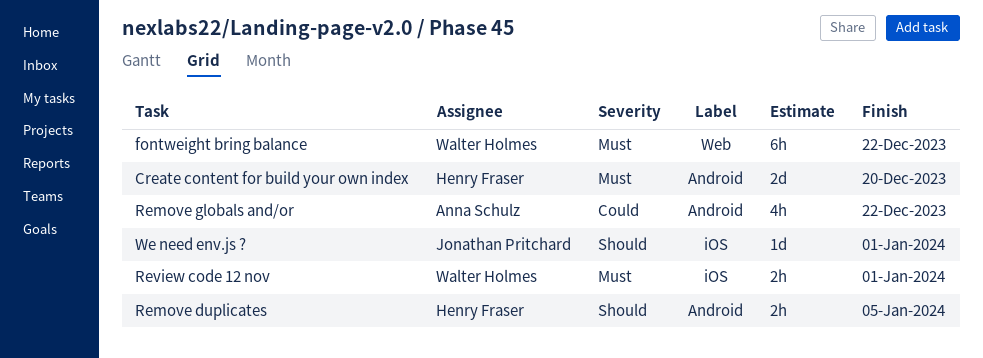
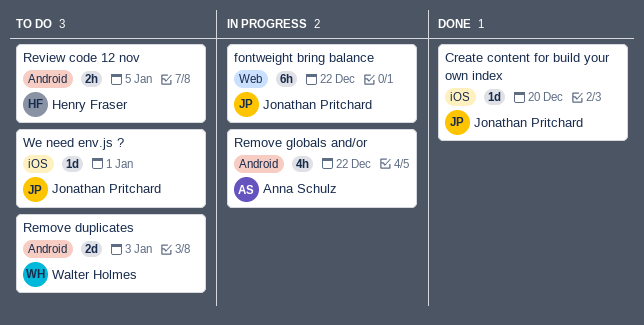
Create content for build your own index, owner: Henry Fraser -> Jonathan Pritchard
Create content for build your own index, label: Android -> iOS
Create content for build your own index, estimate: 2d -> 1d
fontweight bring balance, owner: Walter Holmes -> Jonathan Pritchard
Remove duplicates, owner: Henry Fraser -> Walter Holmes
Remove duplicates, estimate: 2h -> 2d
Remove duplicates, due: Jan 5 -> Jan 3
Review code 12 nov, owner: Walter Holmes -> Henry Fraser
Review code 12 nov, label: iOS -> Android
Review code 12 nov, due: Jan 1 -> Jan 5

